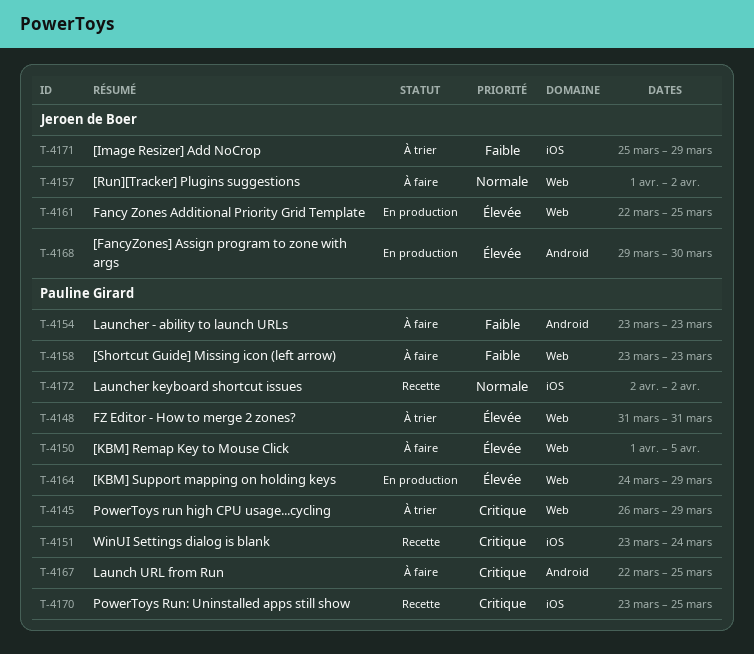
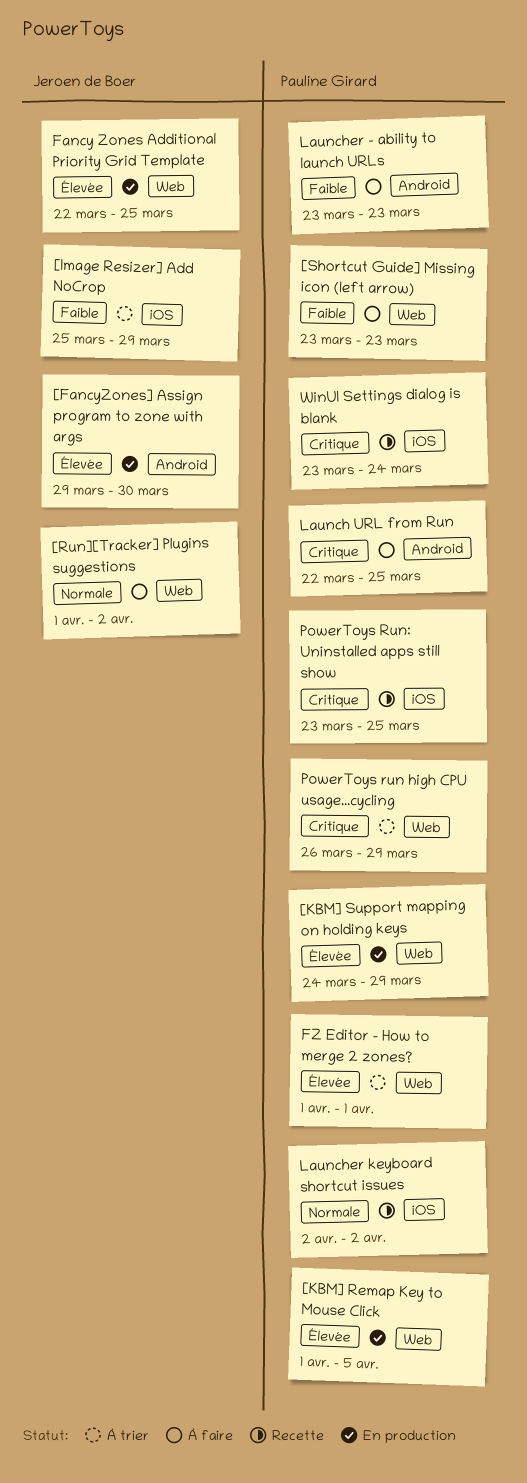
[KBM] Remap Key to Mouse Click, status: À faire -> En production
FZ Editor - How to merge 2 zones?, start: Mar 31 -> Apr 1
FZ Editor - How to merge 2 zones?, due: Mar 31 -> Apr 1

